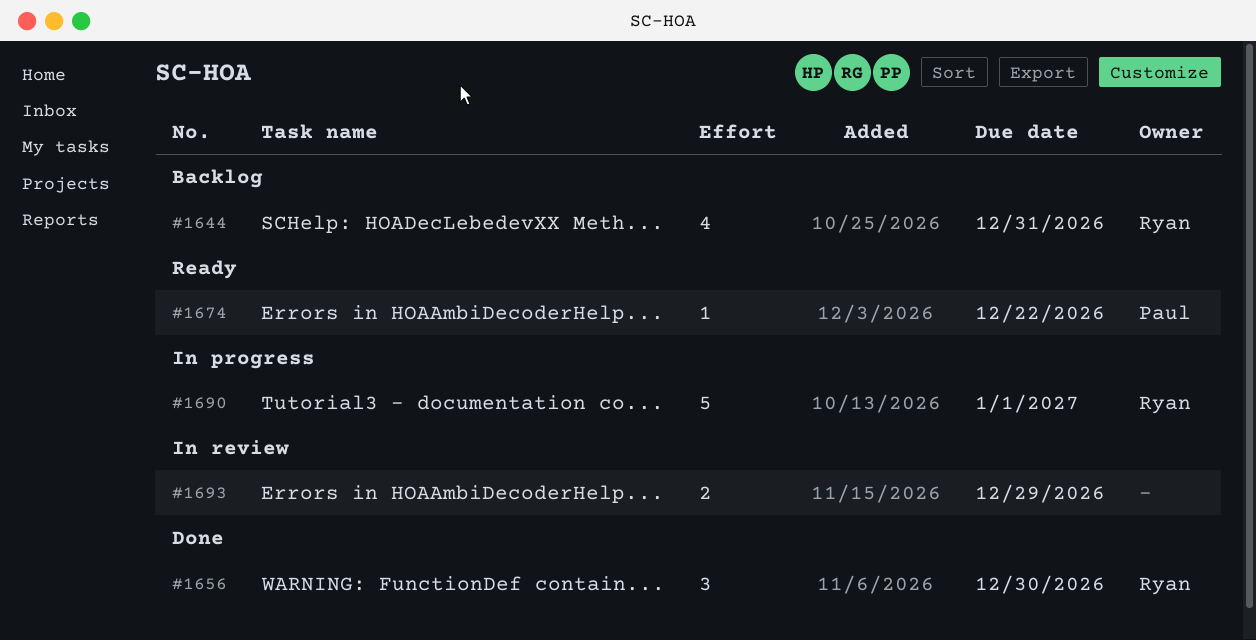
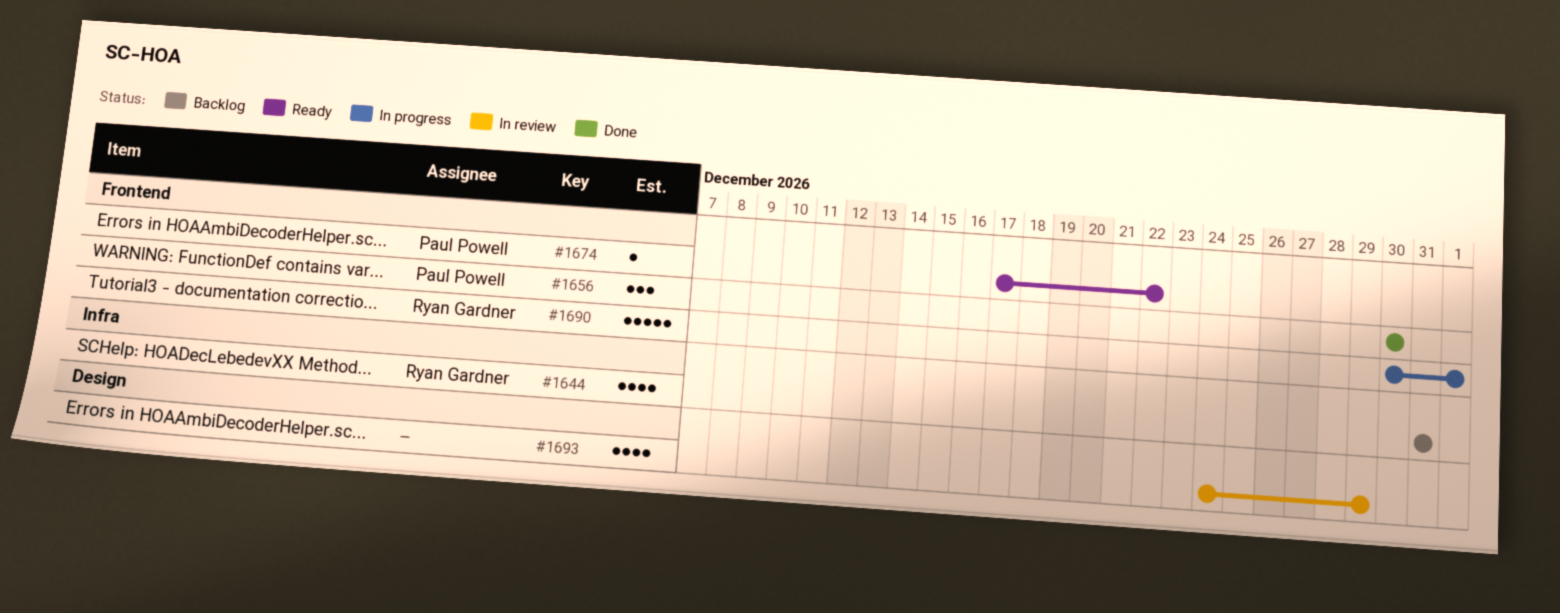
#1656, owner: Ryan Gardner -> Paul Powell
#1693, estimate: 2 -> 4

